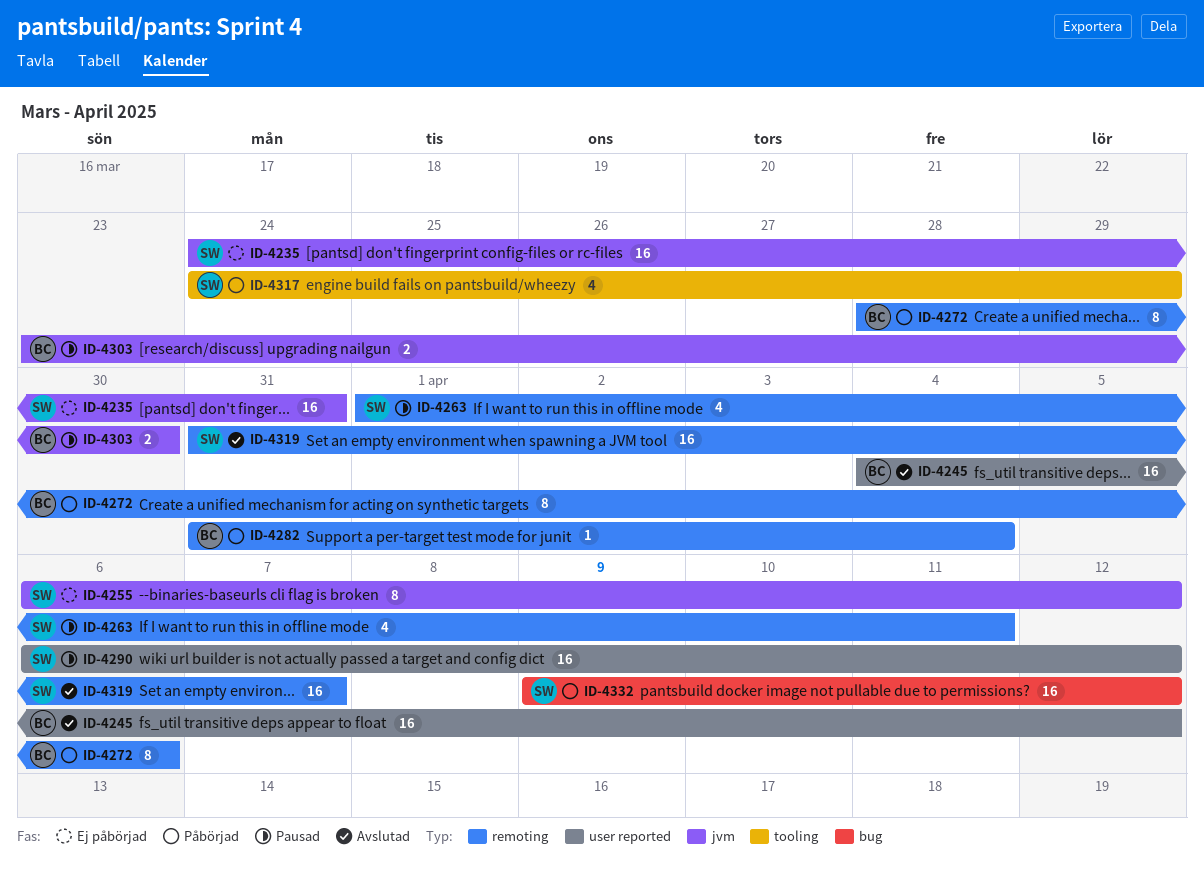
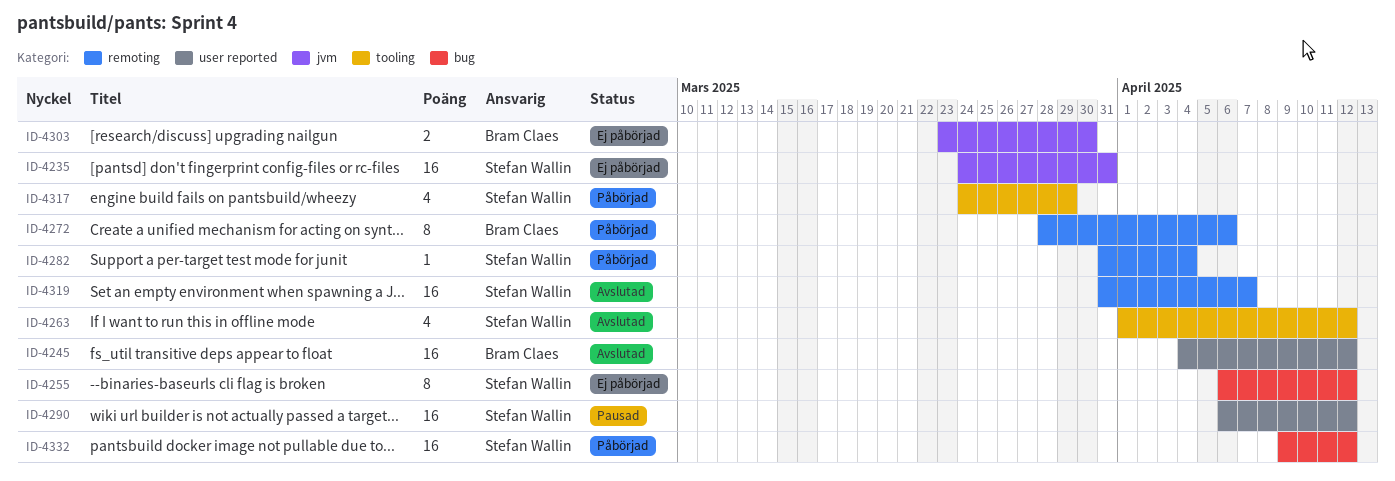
ID-4255, label: jvm -> bug
ID-4263, status: Pausad -> Avslutad
ID-4263, label: remoting -> tooling
ID-4263, due: Apr 11 -> Apr 12
ID-4282, owner: Bram Claes -> Stefan Wallin
ID-4303, status: Pausad -> Ej påbörjad

